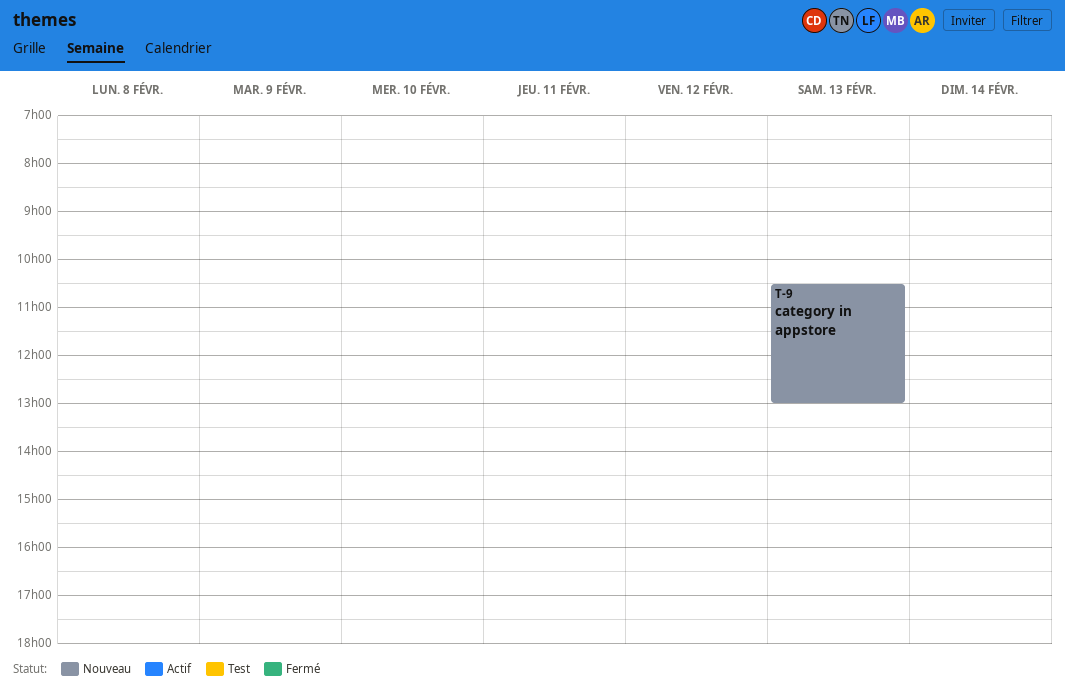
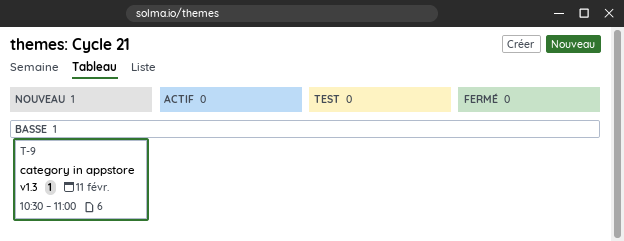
T-9, day: Feb 13 -> Feb 11
T-9, ends: 13:00 -> 11:00

